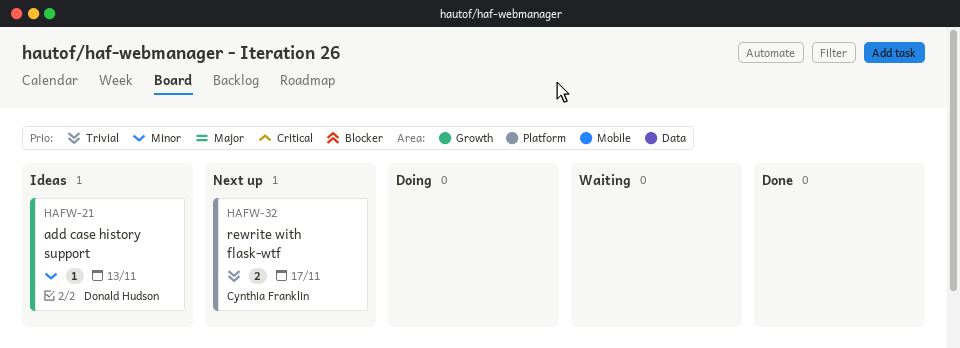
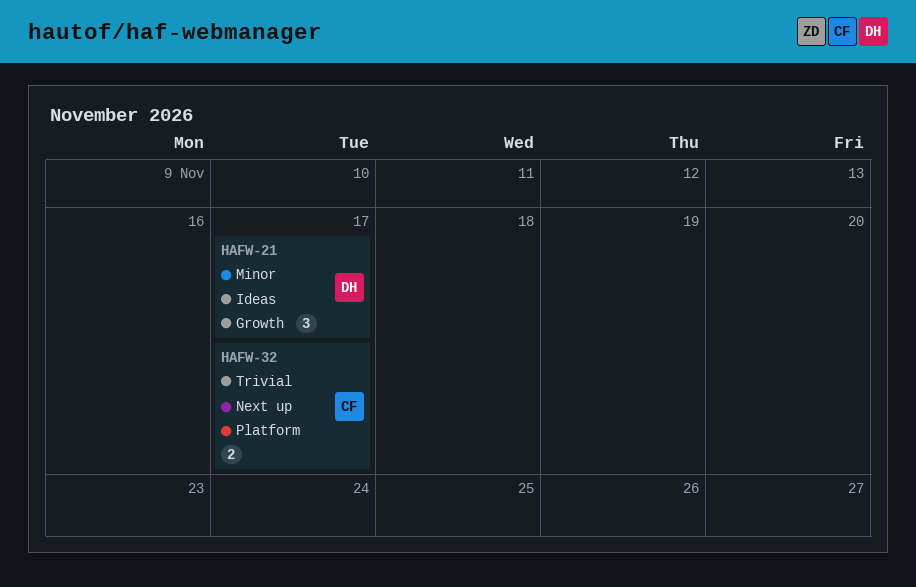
HAFW-21, estimate: 1 -> 3
HAFW-21, due: Nov 13 -> Nov 17

